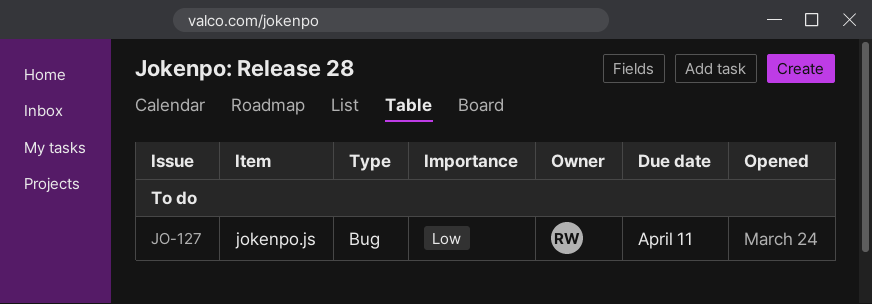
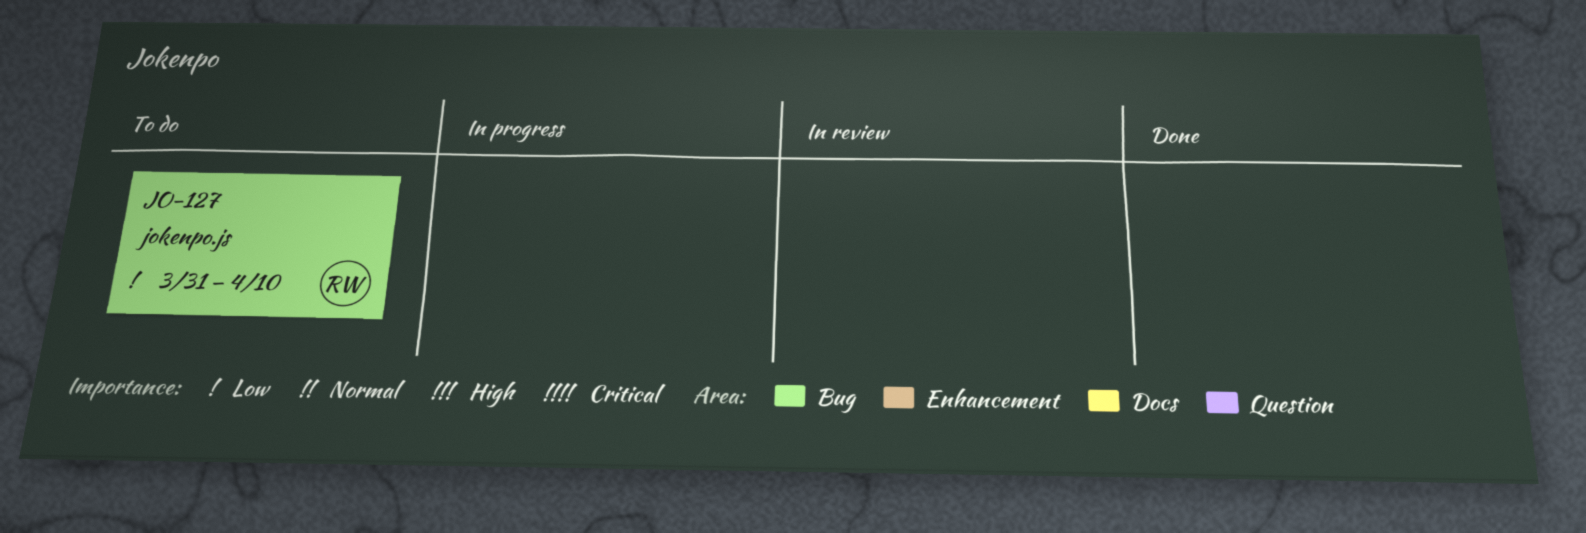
JO-127, due: Apr 11 -> Apr 10

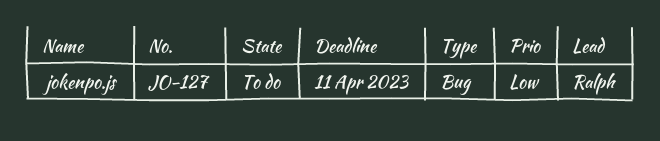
JO-127, due: Apr 10 -> Apr 11

